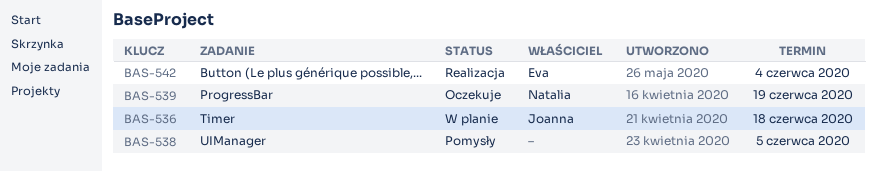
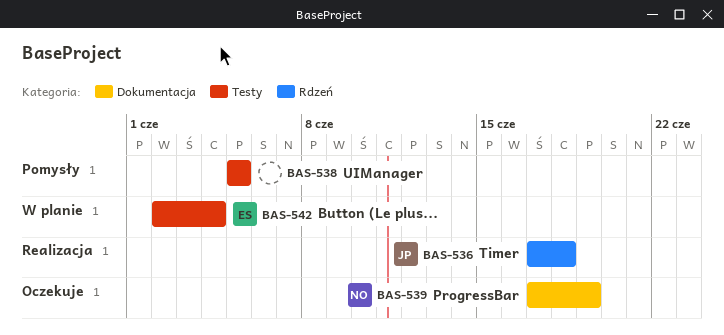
BAS-536, status: W planie -> Realizacja
BAS-542, status: Realizacja -> W planie

